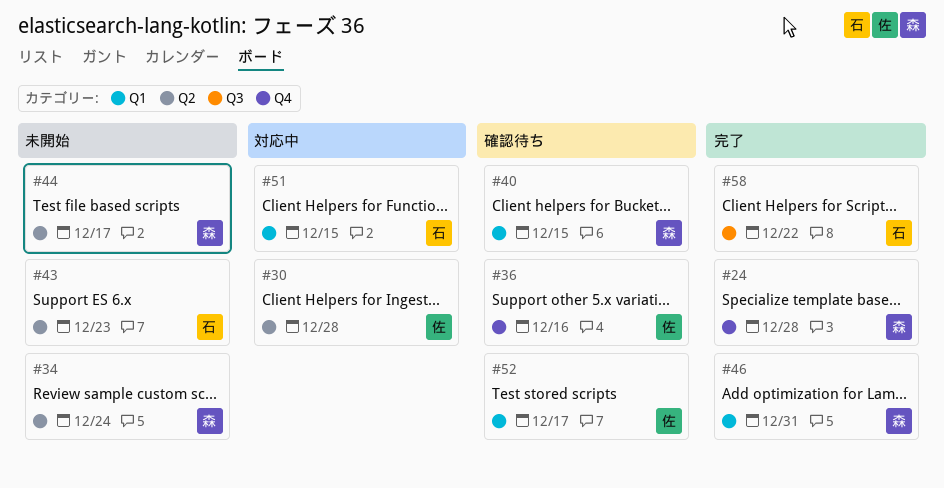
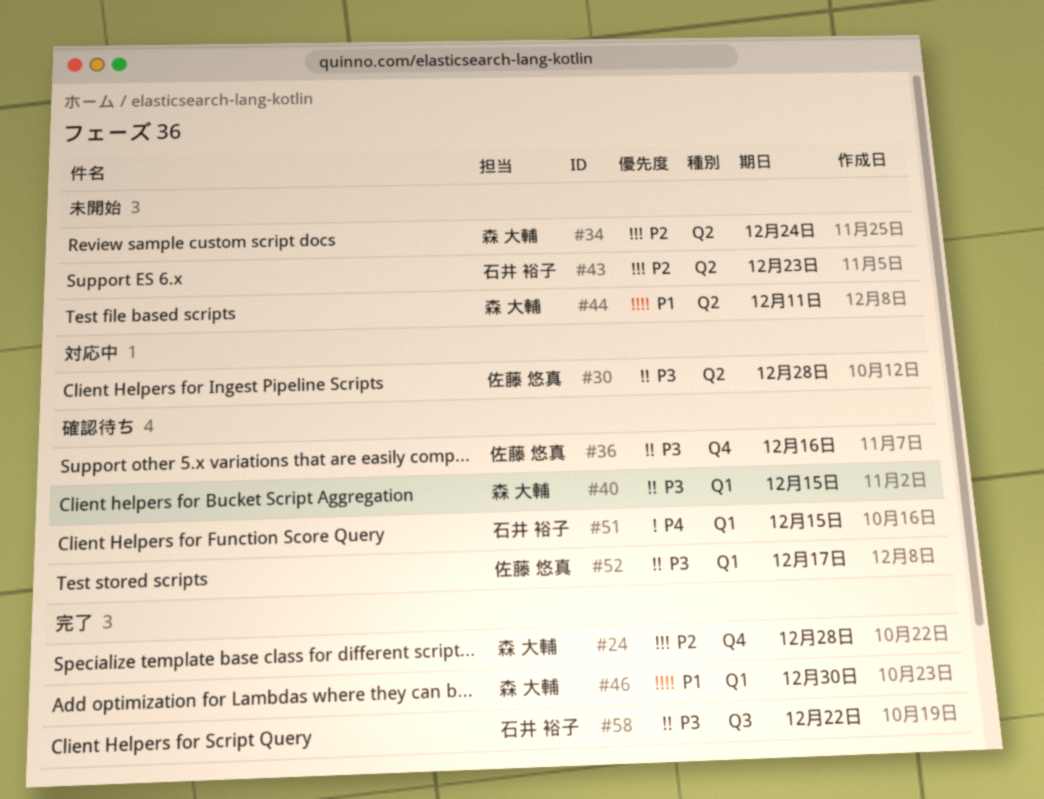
#44, due: Dec 17 -> Dec 11
#46, due: Dec 31 -> Dec 30
#51, status: 対応中 -> 確認待ち

